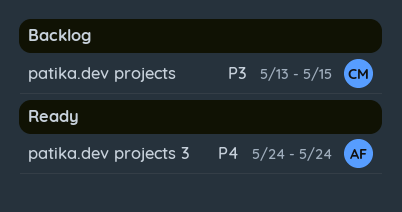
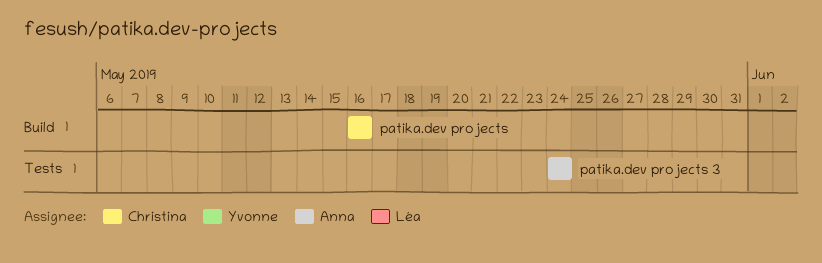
patika.dev projects, start: May 13 -> May 16
patika.dev projects, due: May 15 -> May 16

